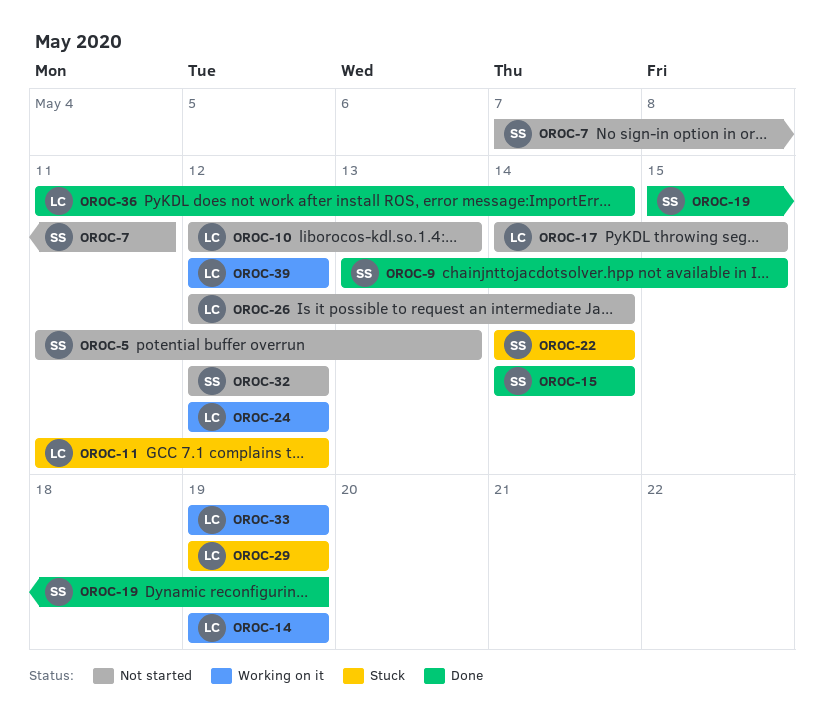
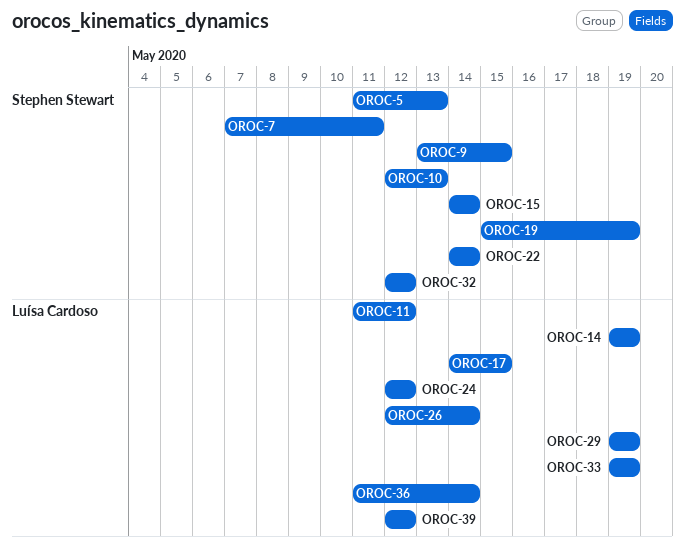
OROC-10, owner: Luísa Cardoso -> Stephen Stewart

